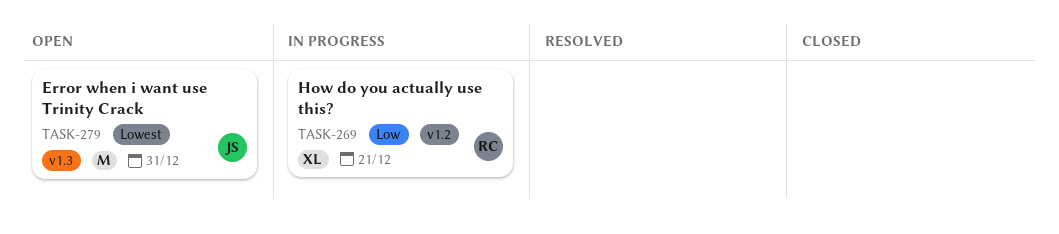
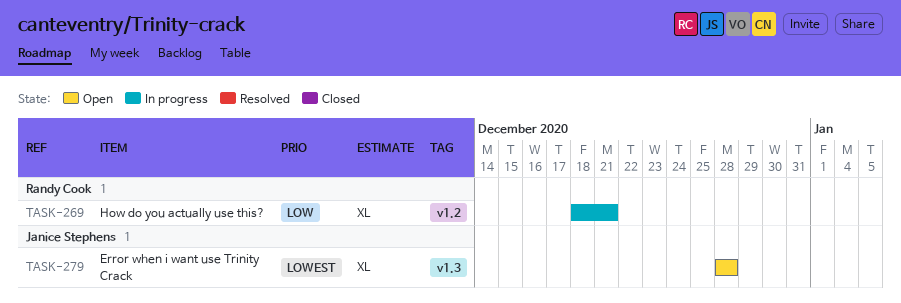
TASK-279, estimate: M -> XL
TASK-279, due: Dec 31 -> Dec 28

